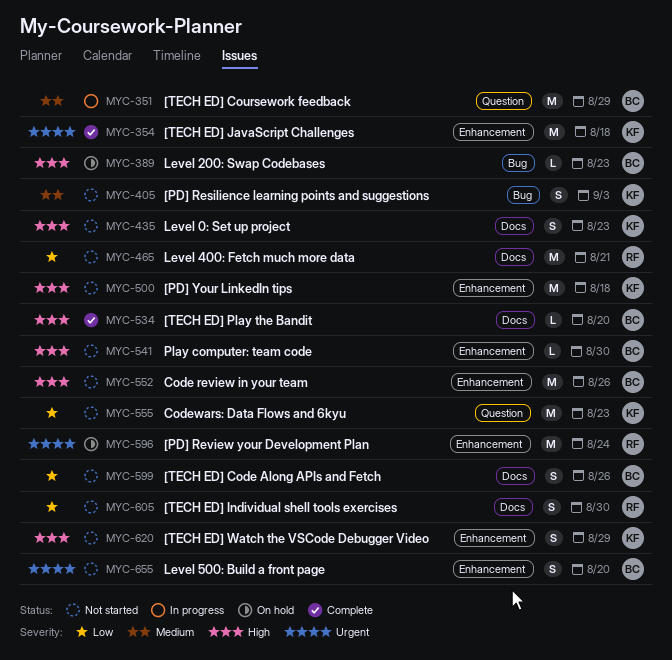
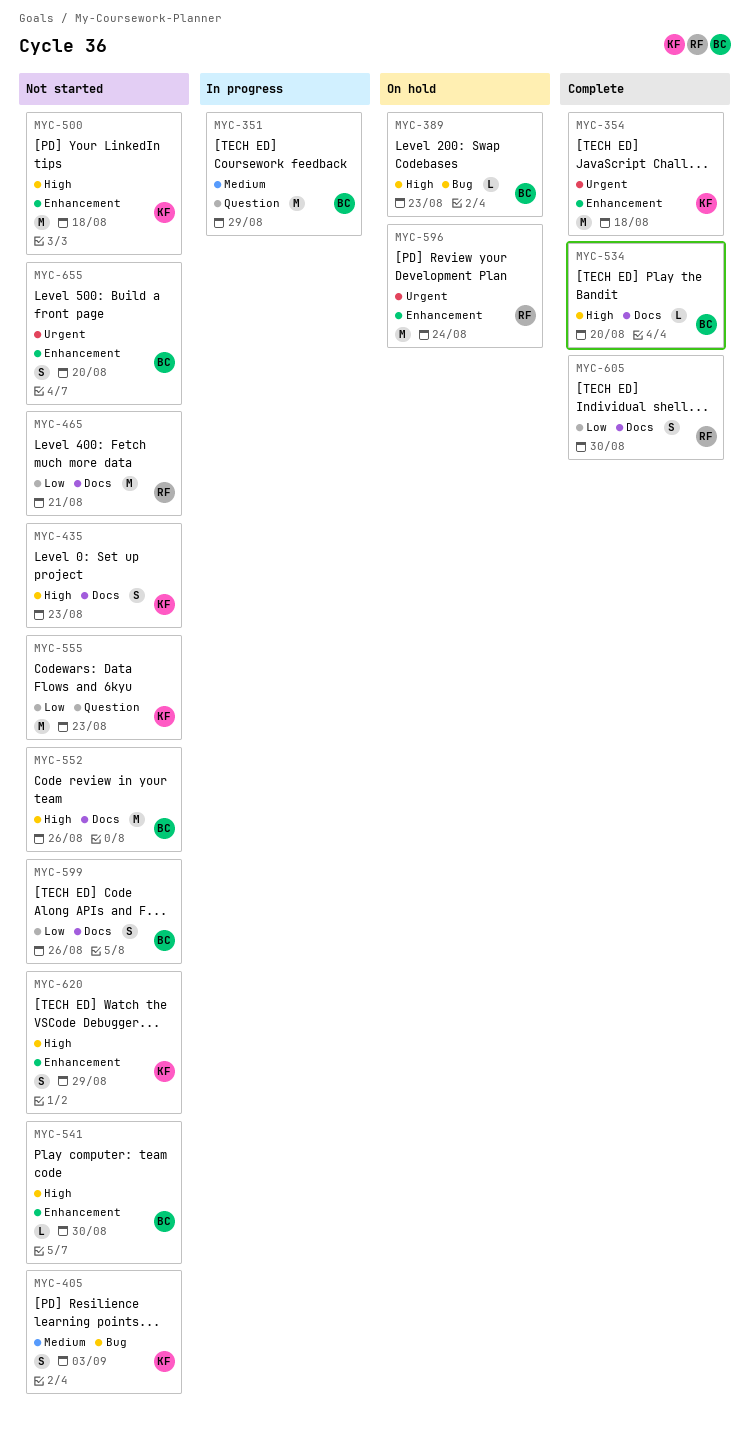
MYC-552, label: Enhancement -> Docs
MYC-605, status: Not started -> Complete

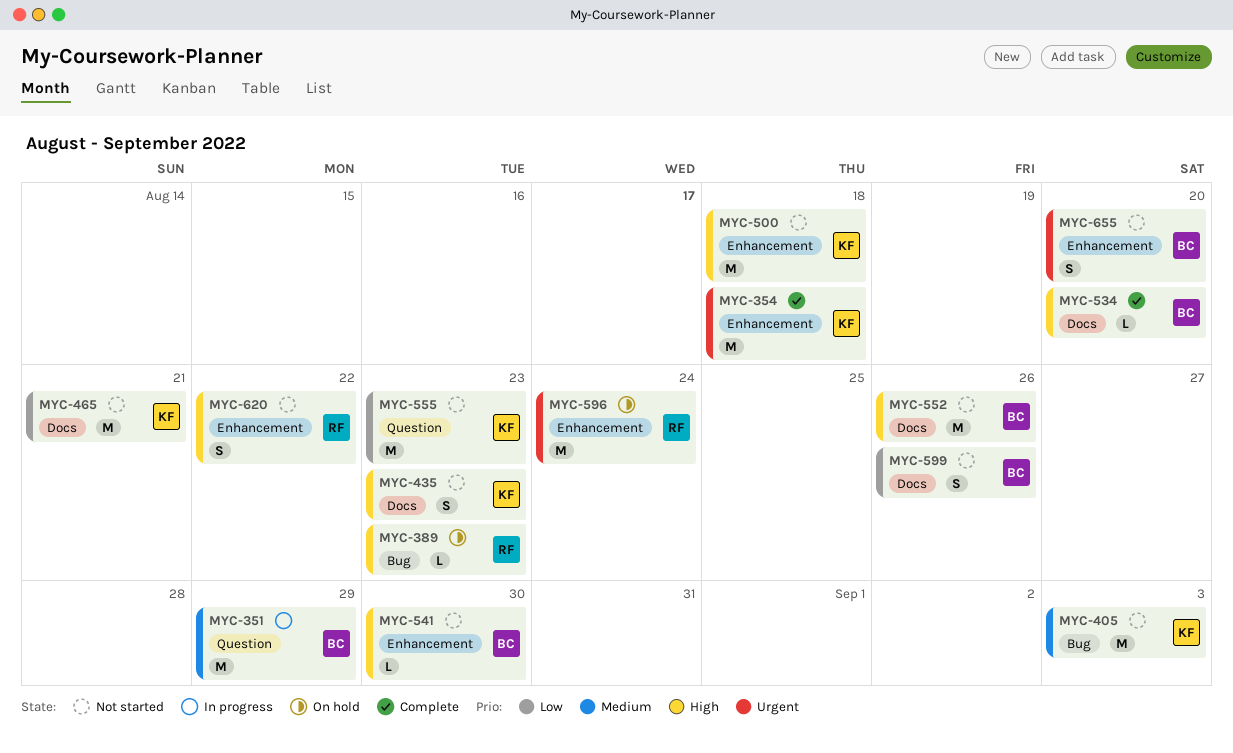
MYC-389, owner: BC -> RF
MYC-405, estimate: S -> M
MYC-465, owner: RF -> KF
MYC-605: present -> none
MYC-620, owner: KF -> RF
MYC-620, due: Aug 29 -> Aug 22

